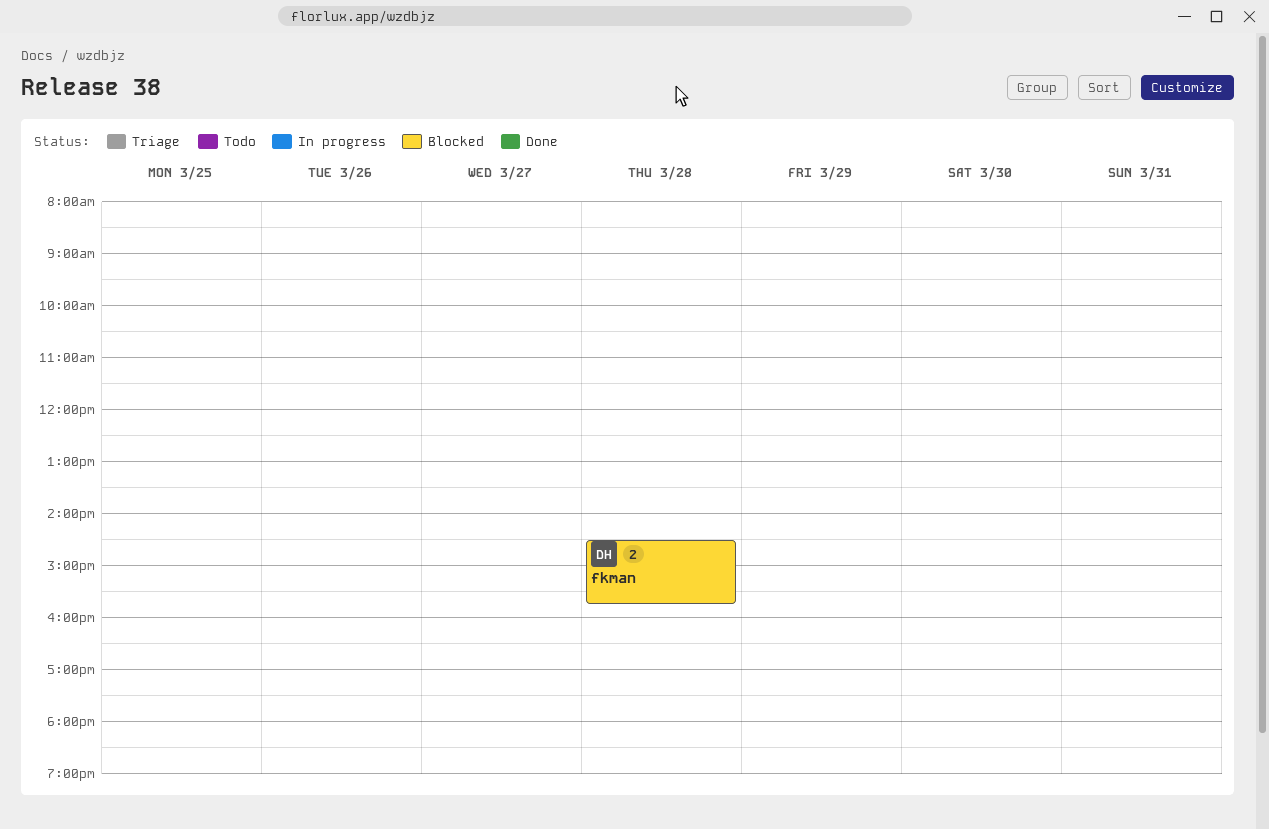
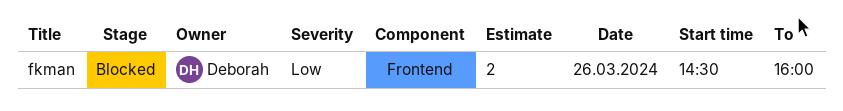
fkman, day: Mar 28 -> Mar 26
fkman, ends: 15:45 -> 16:00

